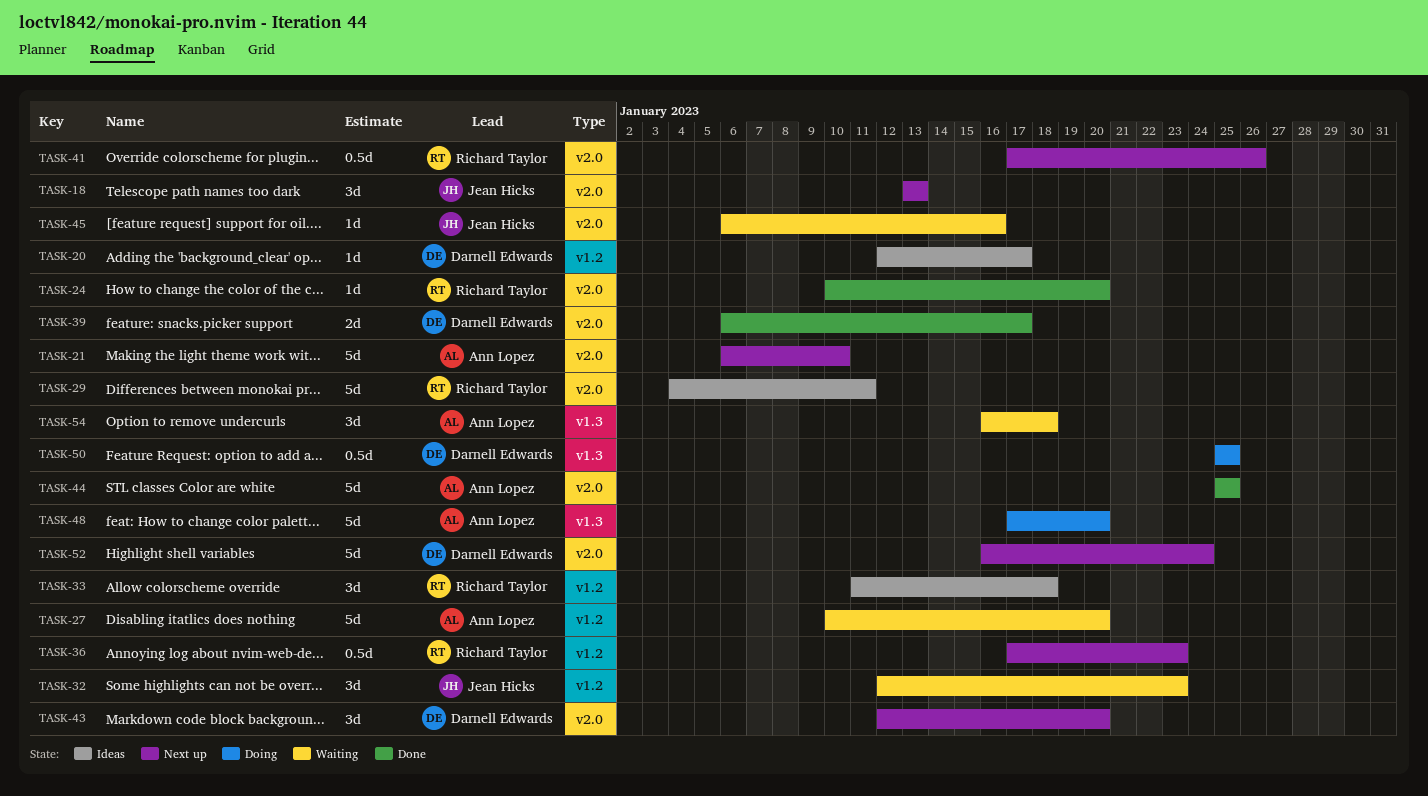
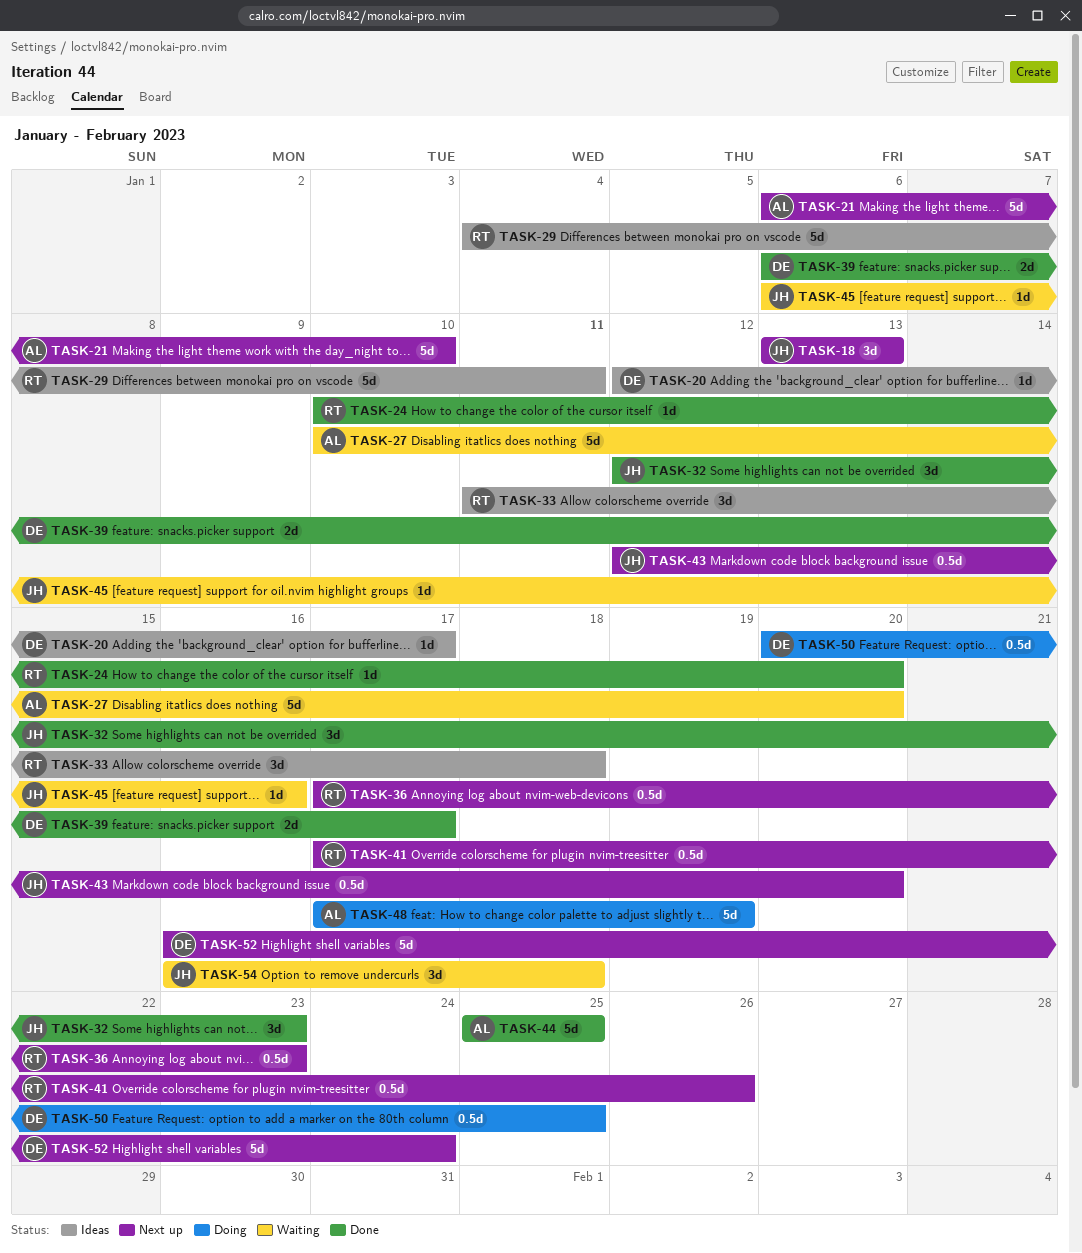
TASK-32, status: Waiting -> Done
TASK-43, owner: Darnell Edwards -> Jean Hicks
TASK-43, estimate: 3d -> 0.5d
TASK-48, due: Jan 20 -> Jan 19
TASK-50, start: Jan 25 -> Jan 20
TASK-54, owner: Ann Lopez -> Jean Hicks

